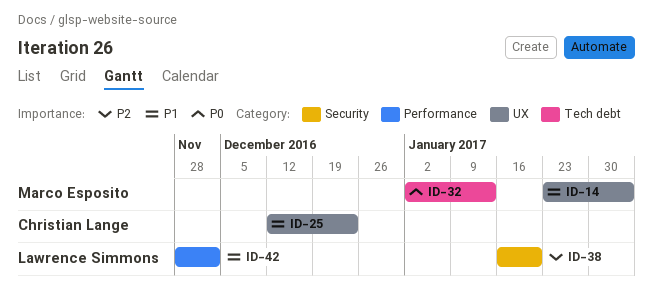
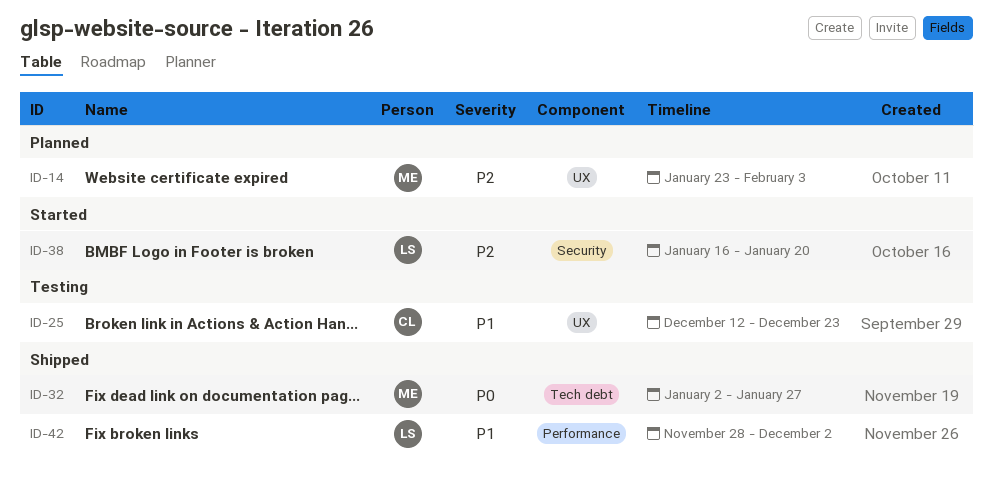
ID-14, priority: P1 -> P2
ID-32, due: Jan 13 -> Jan 27

